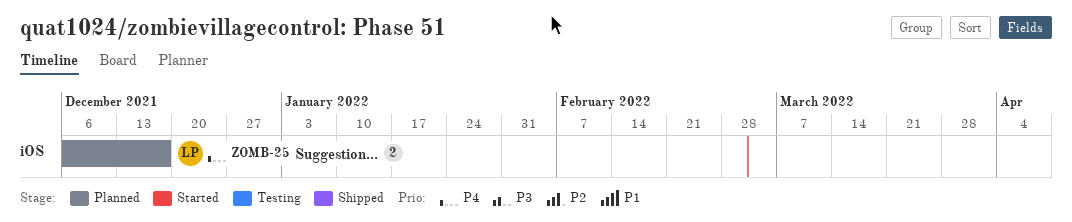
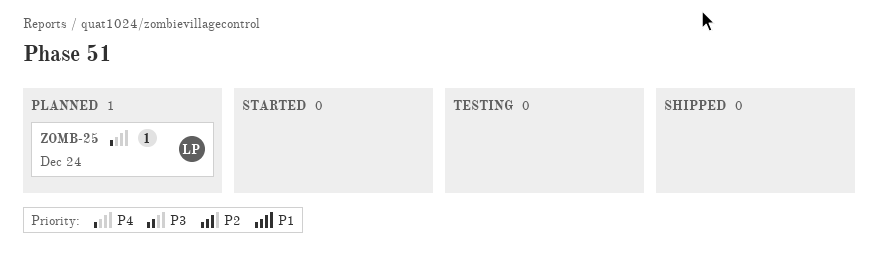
ZOMB-25, estimate: 2 -> 1
ZOMB-25, due: Dec 17 -> Dec 24

